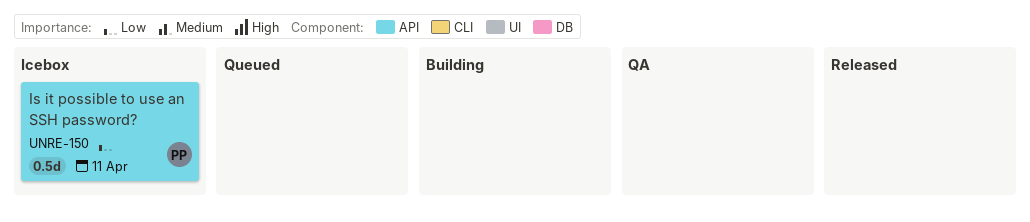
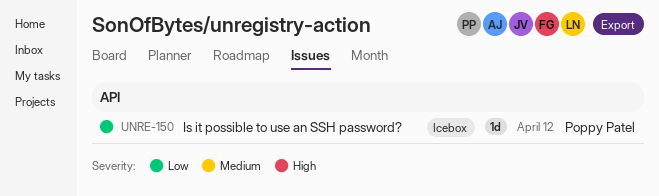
UNRE-150, estimate: 0.5d -> 1d
UNRE-150, due: Apr 11 -> Apr 12

